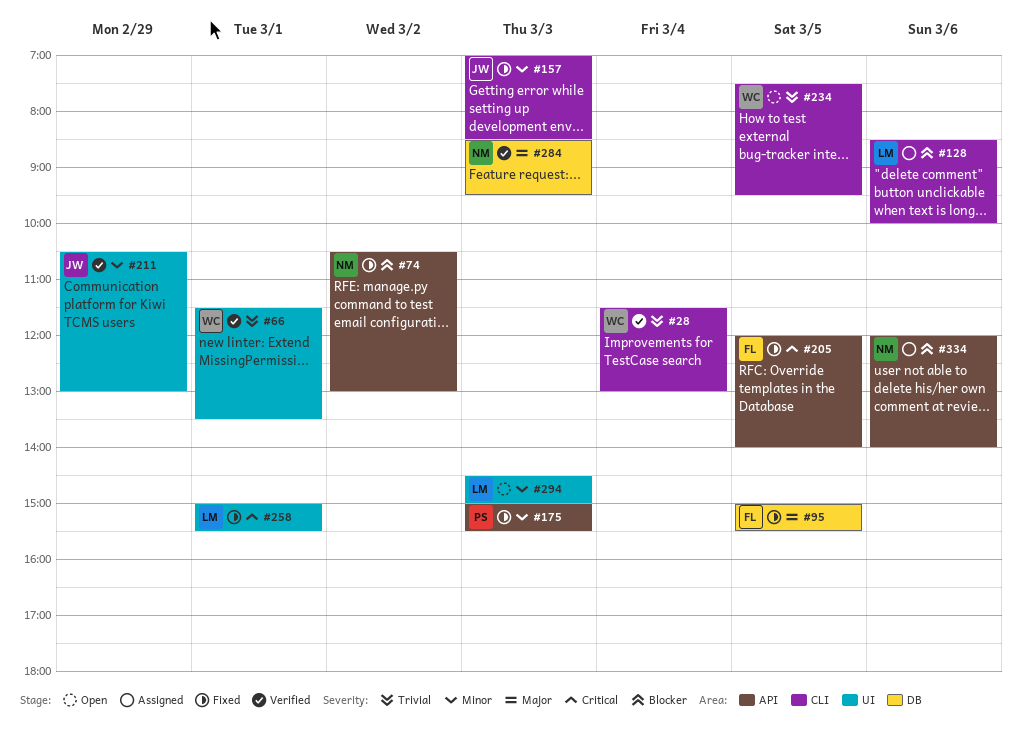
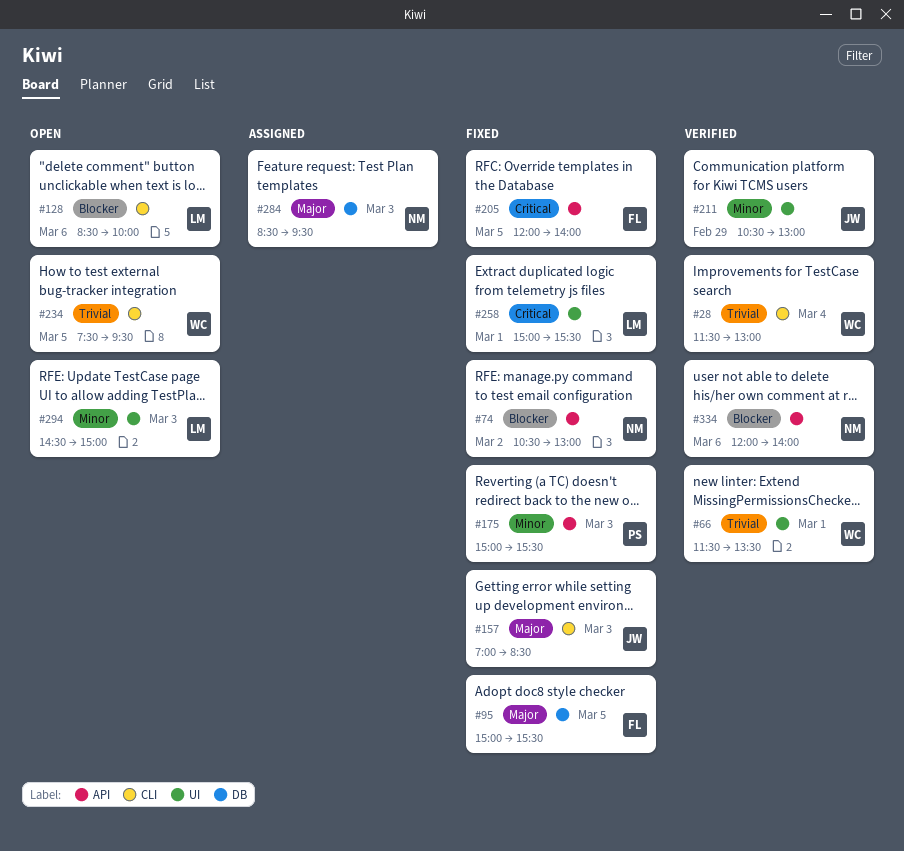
#128, status: Assigned -> Open
#157, priority: Minor -> Major
#284, status: Verified -> Assigned
#334, status: Assigned -> Verified

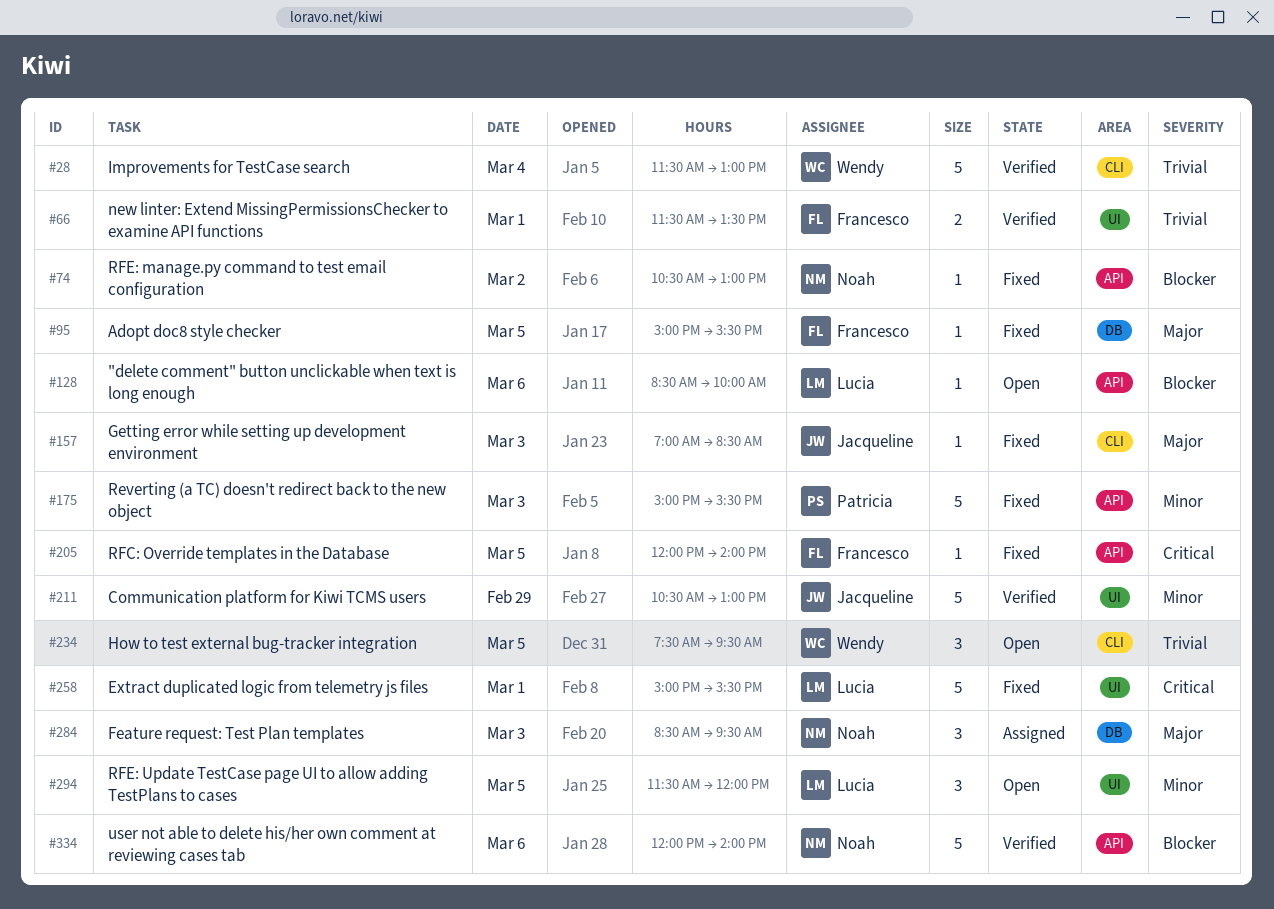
#66, owner: Wendy -> Francesco
#128, label: CLI -> API
#294, day: Mar 3 -> Mar 5
#294, begins: 14:30 -> 11:30
#294, ends: 15:00 -> 12:00

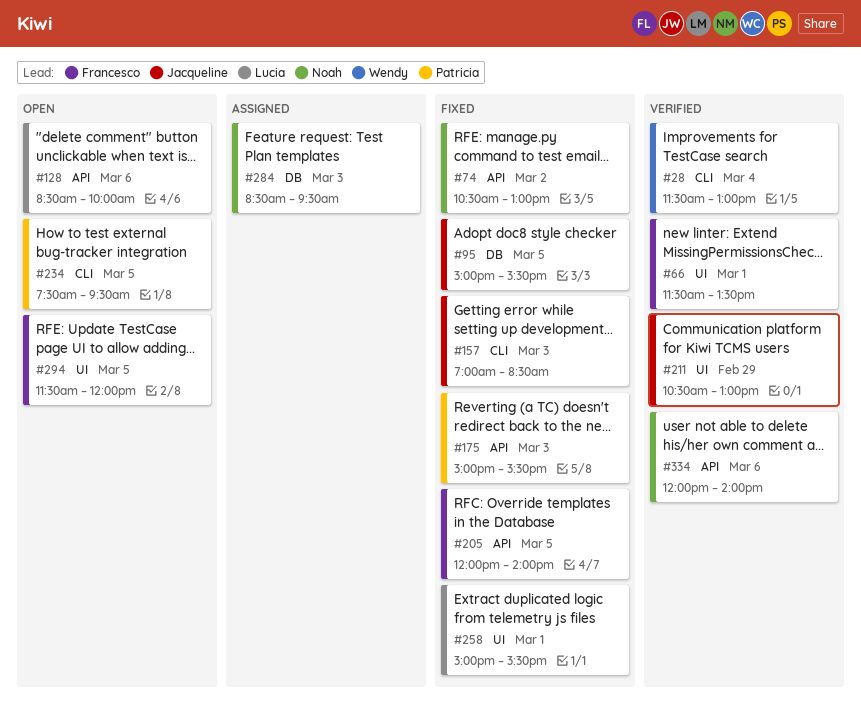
#95, owner: Francesco -> Jacqueline
#234, owner: Wendy -> Patricia
#294, owner: Lucia -> Francesco

